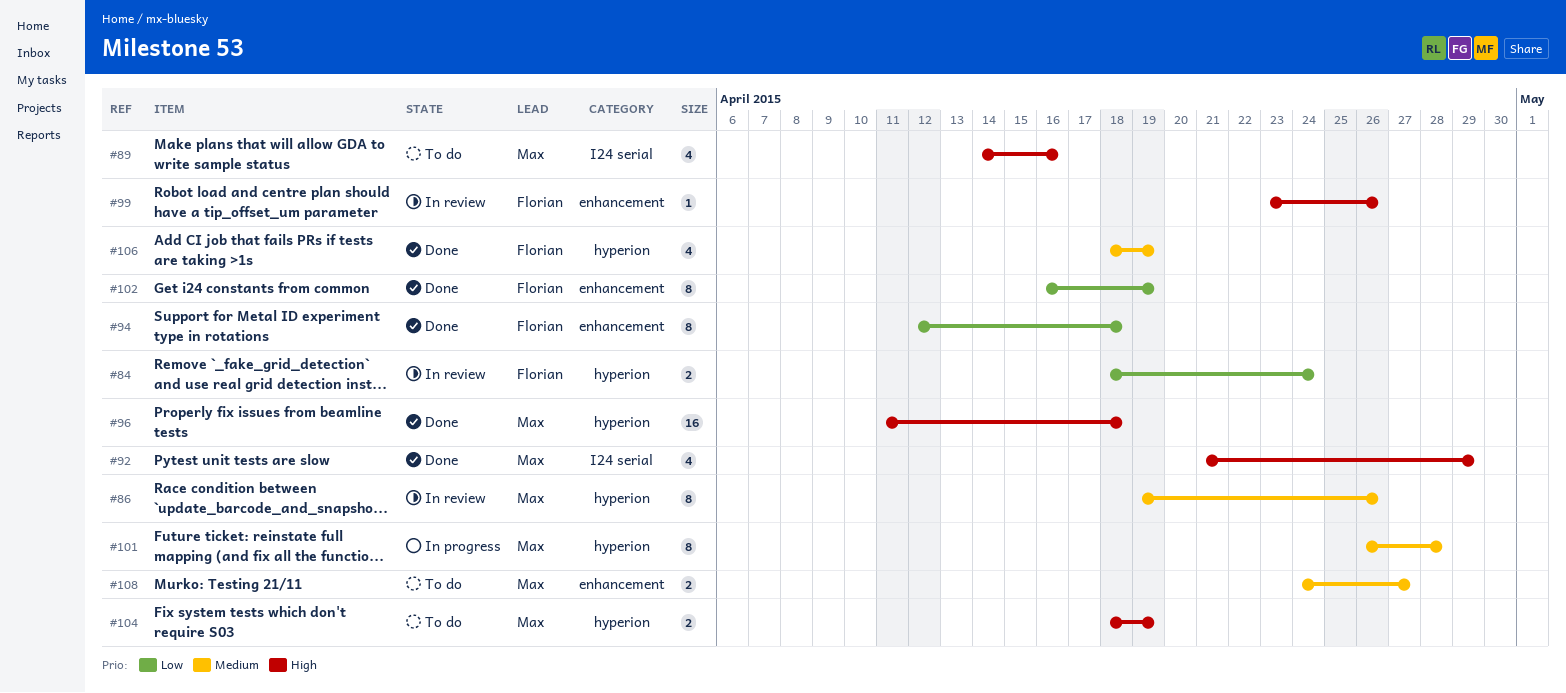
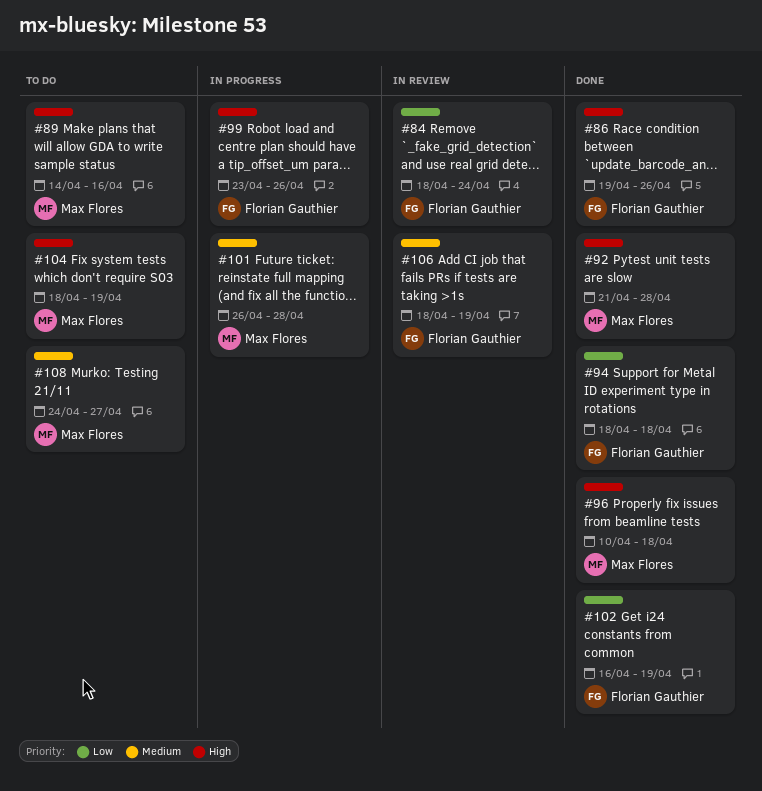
#86, status: In review -> Done
#86, owner: Max Flores -> Florian Gauthier
#86, priority: Medium -> High
#92, due: Apr 29 -> Apr 28
#94, start: Apr 12 -> Apr 18
#96, start: Apr 11 -> Apr 10
#99, status: In review -> In progress
#106, status: Done -> In review

